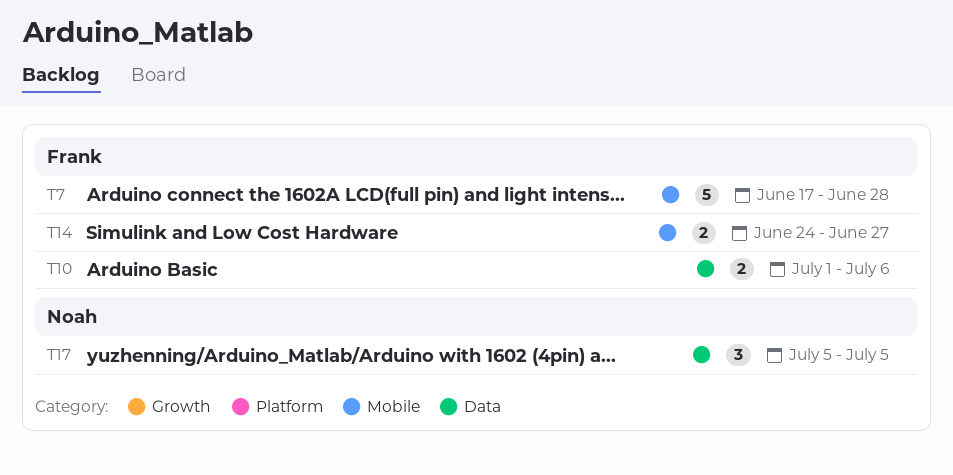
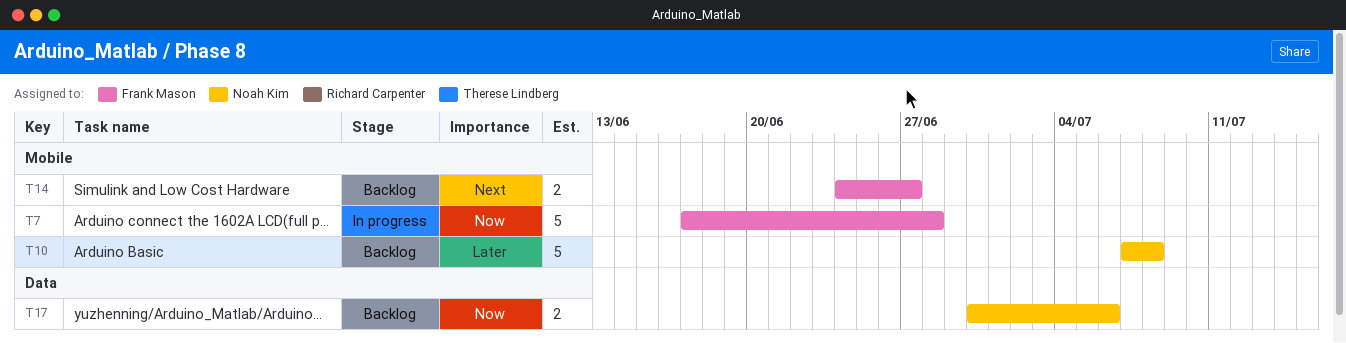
T10, owner: Frank Mason -> Noah Kim
T10, label: Data -> Mobile
T10, estimate: 2 -> 5
T10, start: Jul 1 -> Jul 7
T10, due: Jul 6 -> Jul 8
T17, estimate: 3 -> 2
T17, start: Jul 5 -> Jun 30
T17, due: Jul 5 -> Jul 6

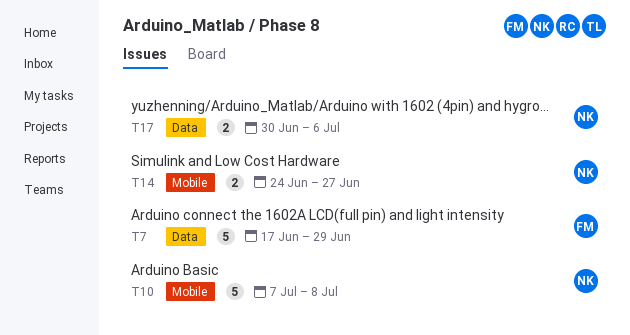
T7, label: Mobile -> Data
T7, due: Jun 28 -> Jun 29
T14, owner: Frank Mason -> Noah Kim

